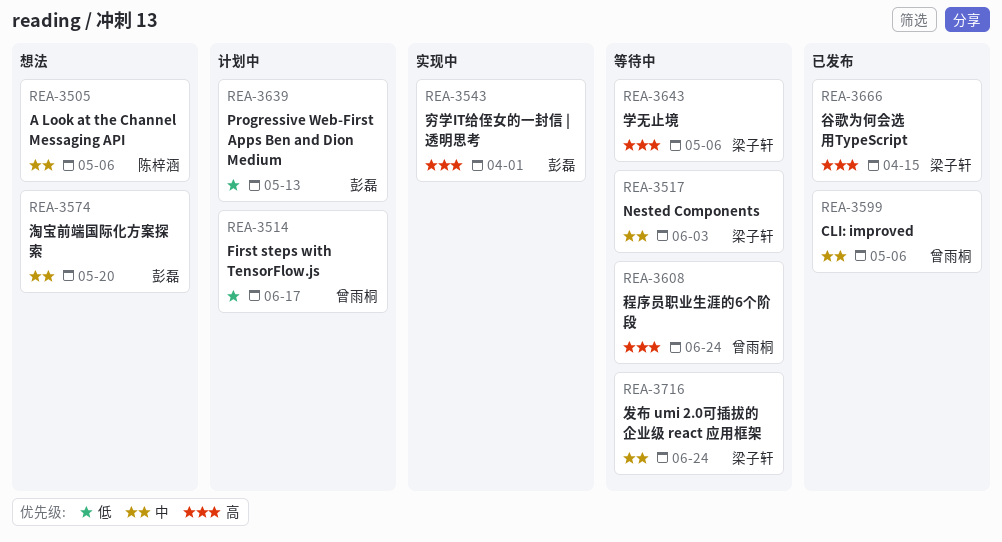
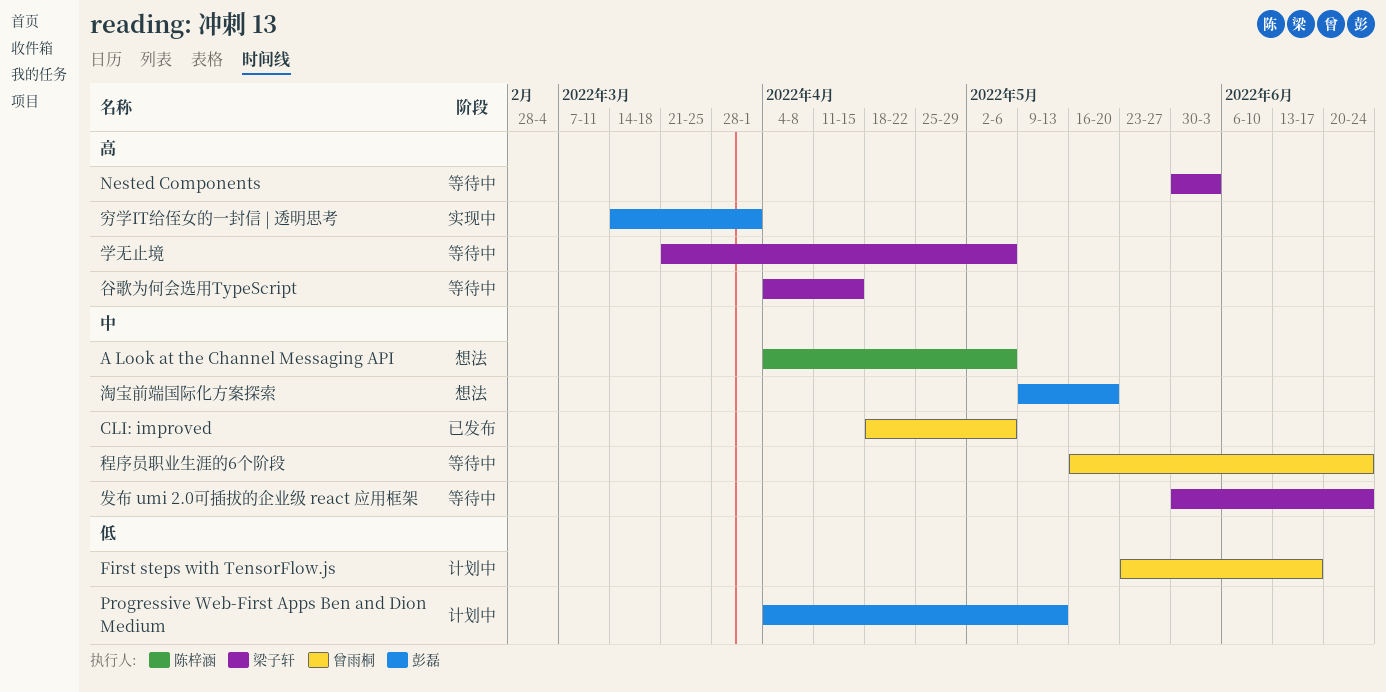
Nested Components, priority: 中 -> 高
程序员职业生涯的6个阶段, priority: 高 -> 中
谷歌为何会选用TypeScript, status: 已发布 -> 等待中

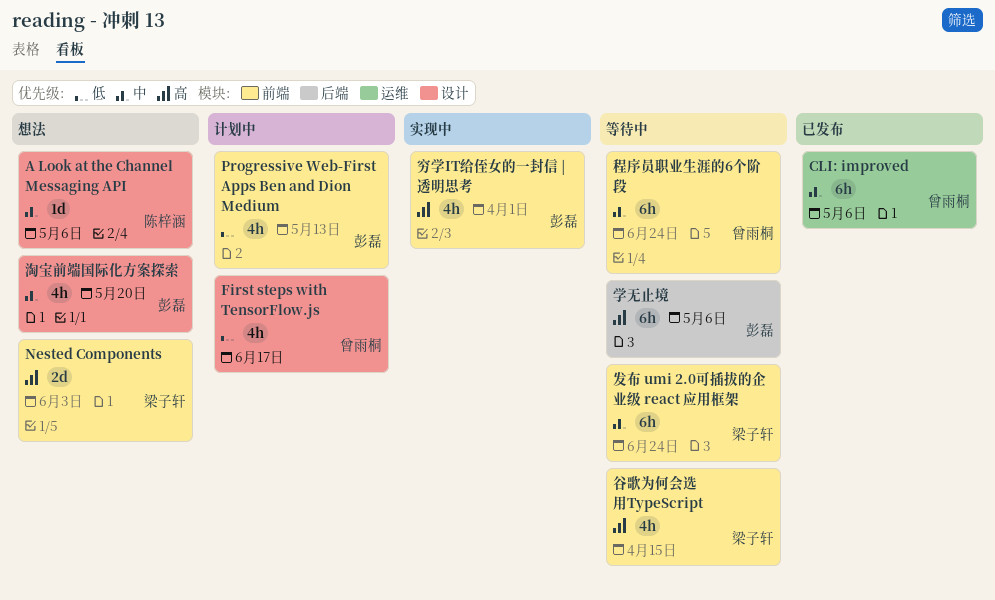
Nested Components, status: 等待中 -> 想法
学无止境, owner: 梁子轩 -> 彭磊

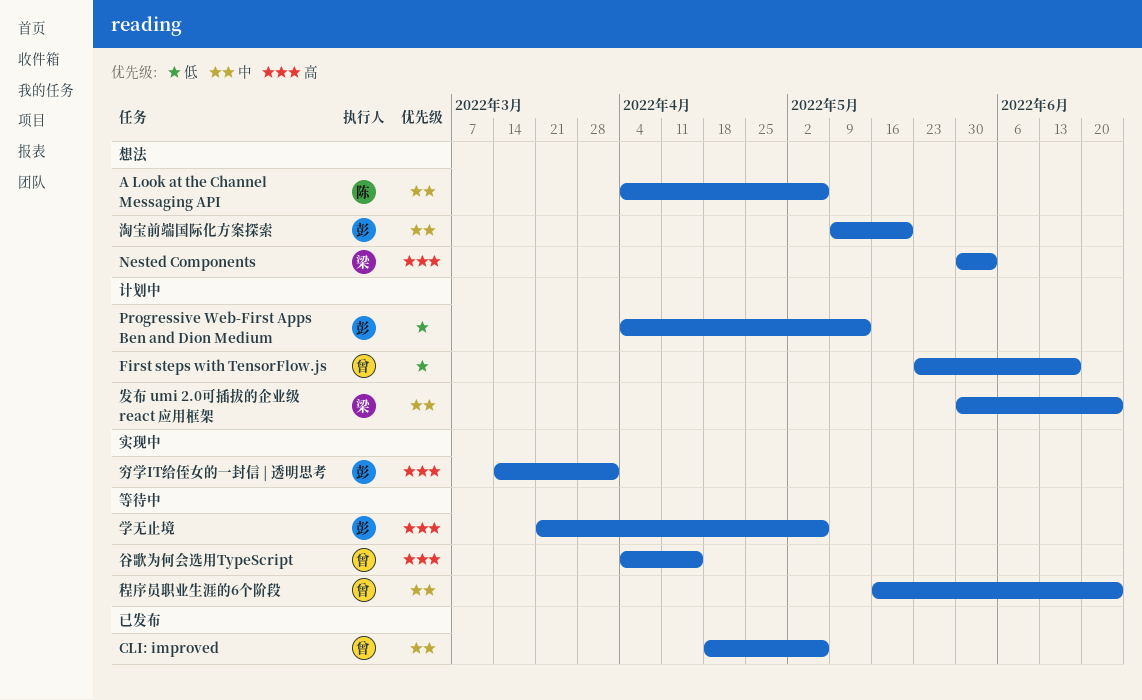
发布 umi 2.0可插拔的企业级 react 应用框架, status: 等待中 -> 计划中
谷歌为何会选用TypeScript, owner: 梁子轩 -> 曾雨桐

